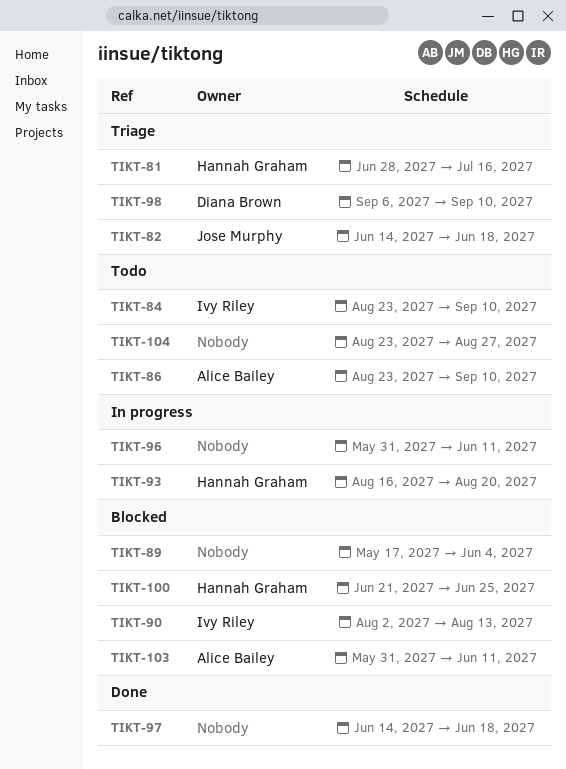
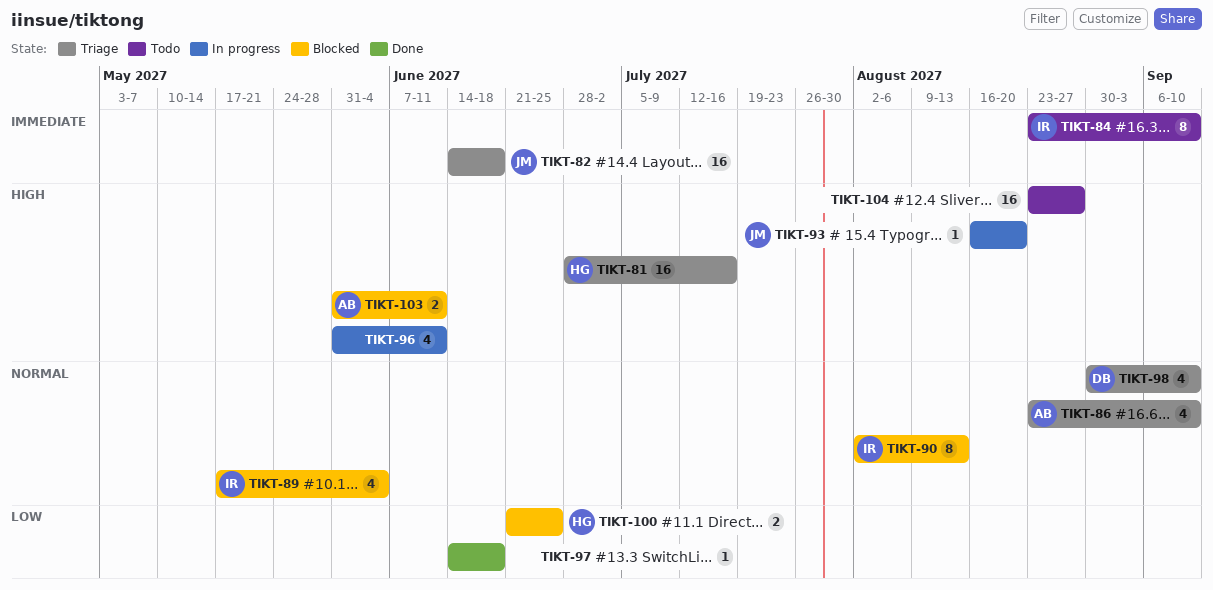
TIKT-86, status: Todo -> Triage
TIKT-89, owner: none -> Ivy Riley
TIKT-93, owner: Hannah Graham -> Jose Murphy
TIKT-98, start: Sep 6 -> Aug 30

